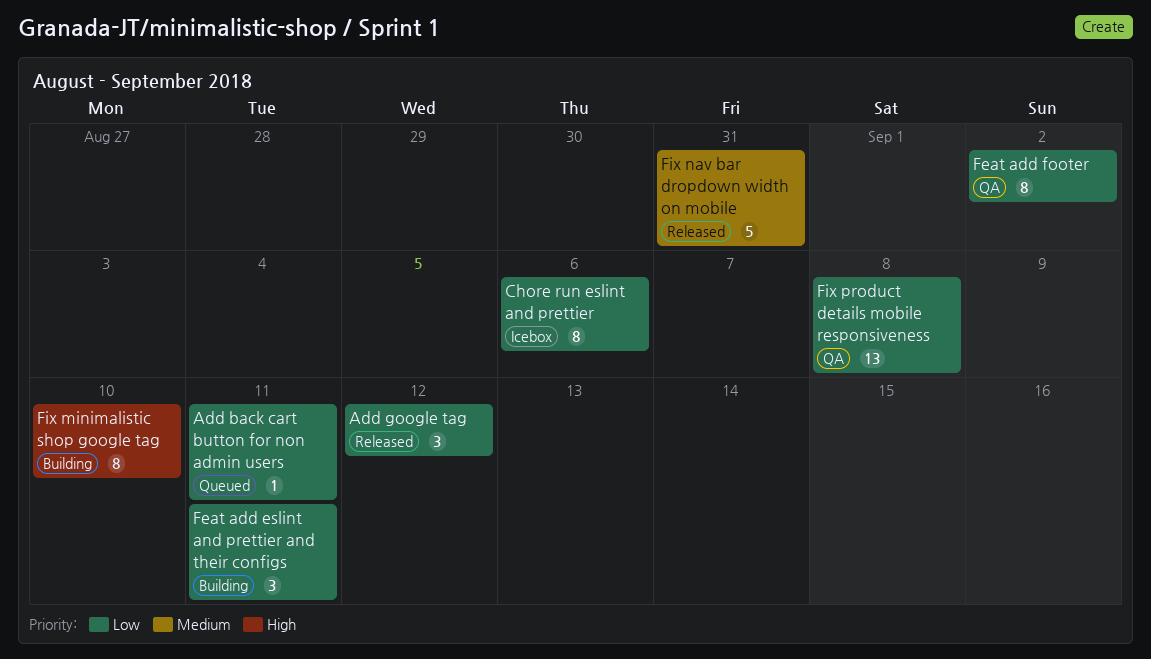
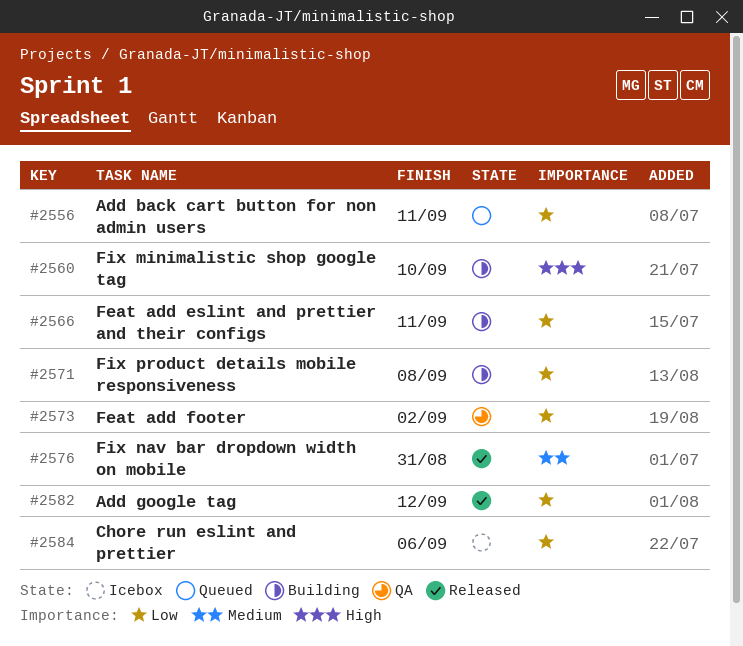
Fix product details mobile responsiveness, status: QA -> Building

